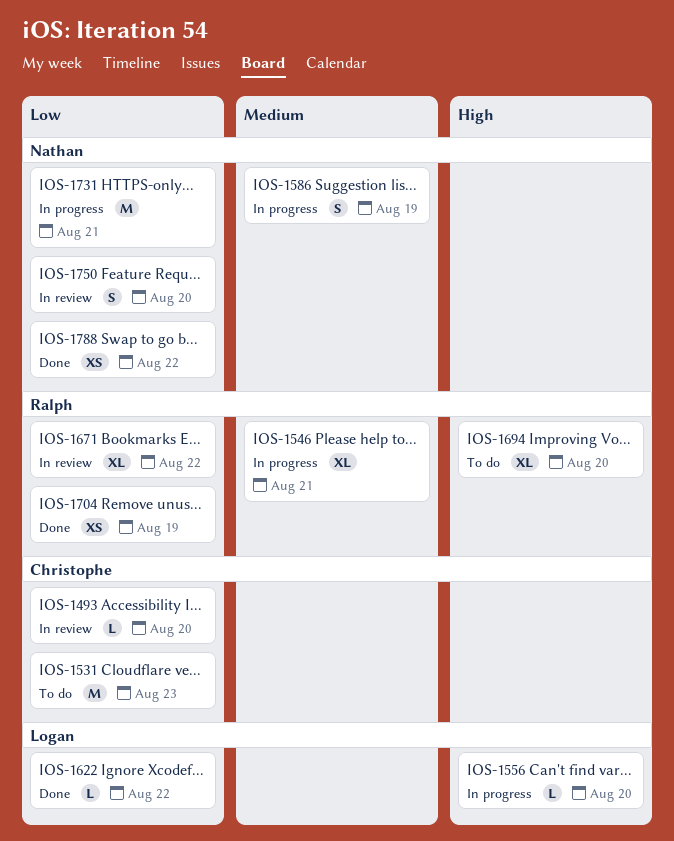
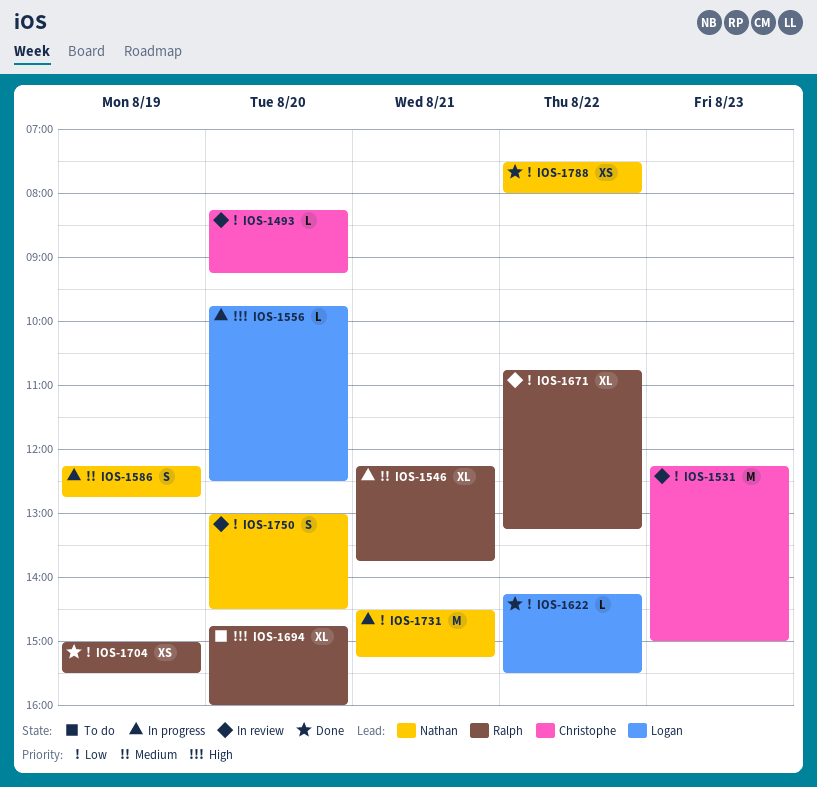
IOS-1531, status: To do -> In review

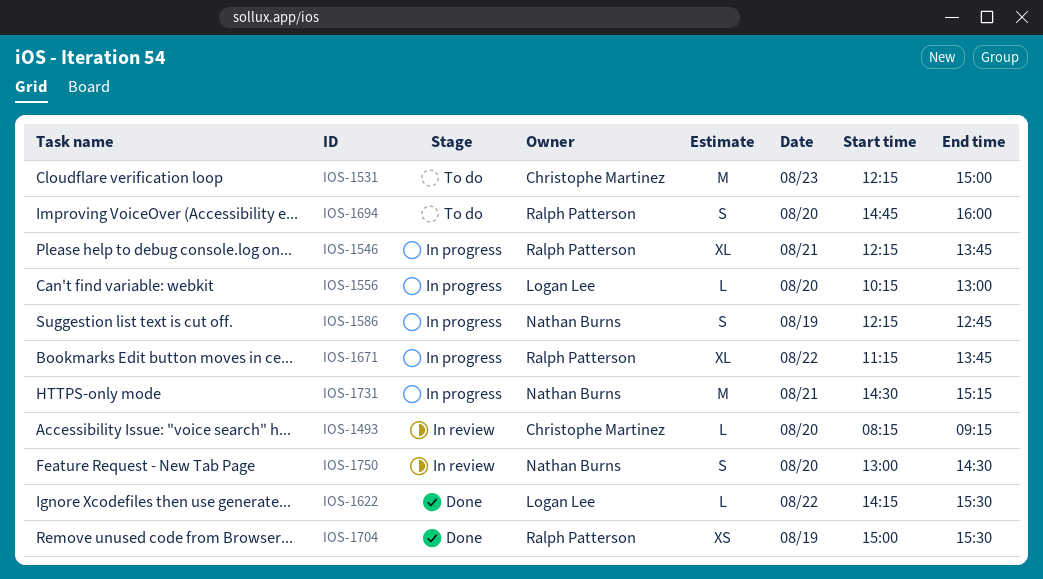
IOS-1531, status: In review -> To do
IOS-1556, begins: 09:45 -> 10:15
IOS-1556, ends: 12:30 -> 13:00
IOS-1671, status: In review -> In progress
IOS-1671, begins: 10:45 -> 11:15
IOS-1671, ends: 13:15 -> 13:45
IOS-1694, estimate: XL -> S
IOS-1788: present -> none

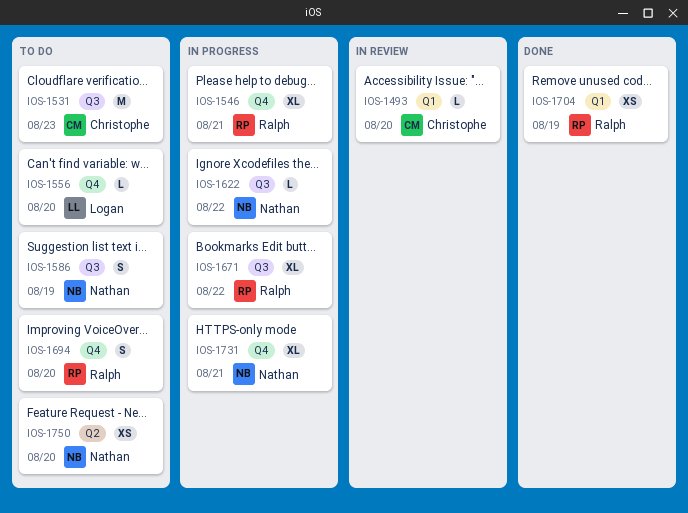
IOS-1556, status: In progress -> To do
IOS-1586, status: In progress -> To do
IOS-1622, status: Done -> In progress
IOS-1622, owner: Logan Lee -> Nathan Burns
IOS-1731, estimate: M -> XL
IOS-1750, status: In review -> To do
IOS-1750, estimate: S -> XS

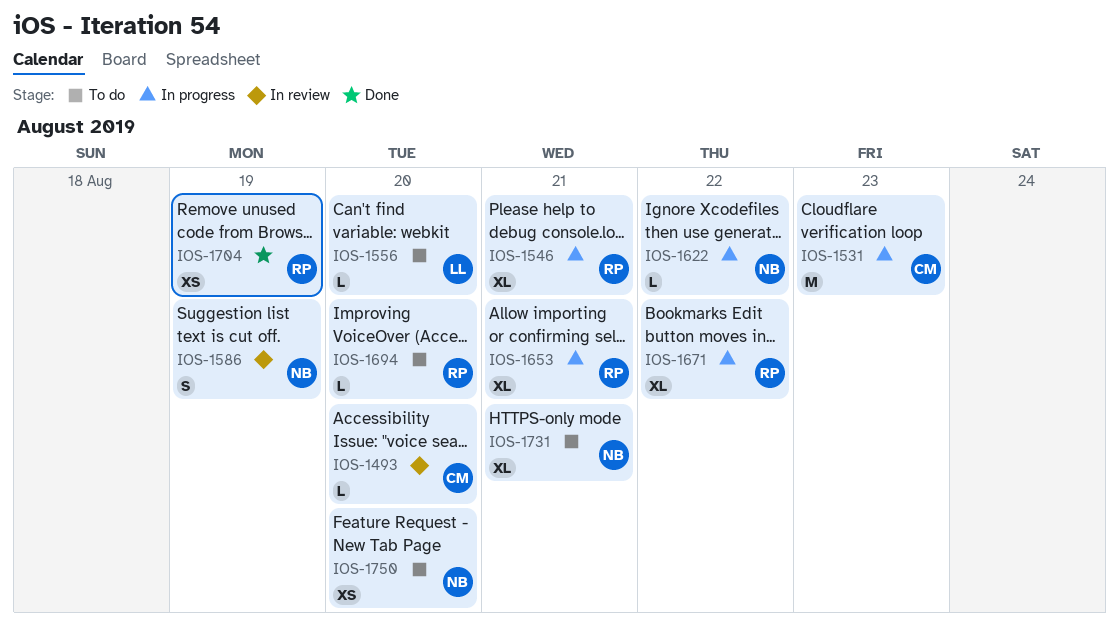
IOS-1531, status: To do -> In progress
IOS-1586, status: To do -> In review
IOS-1653: none -> present
IOS-1694, estimate: S -> L
IOS-1731, status: In progress -> To do

